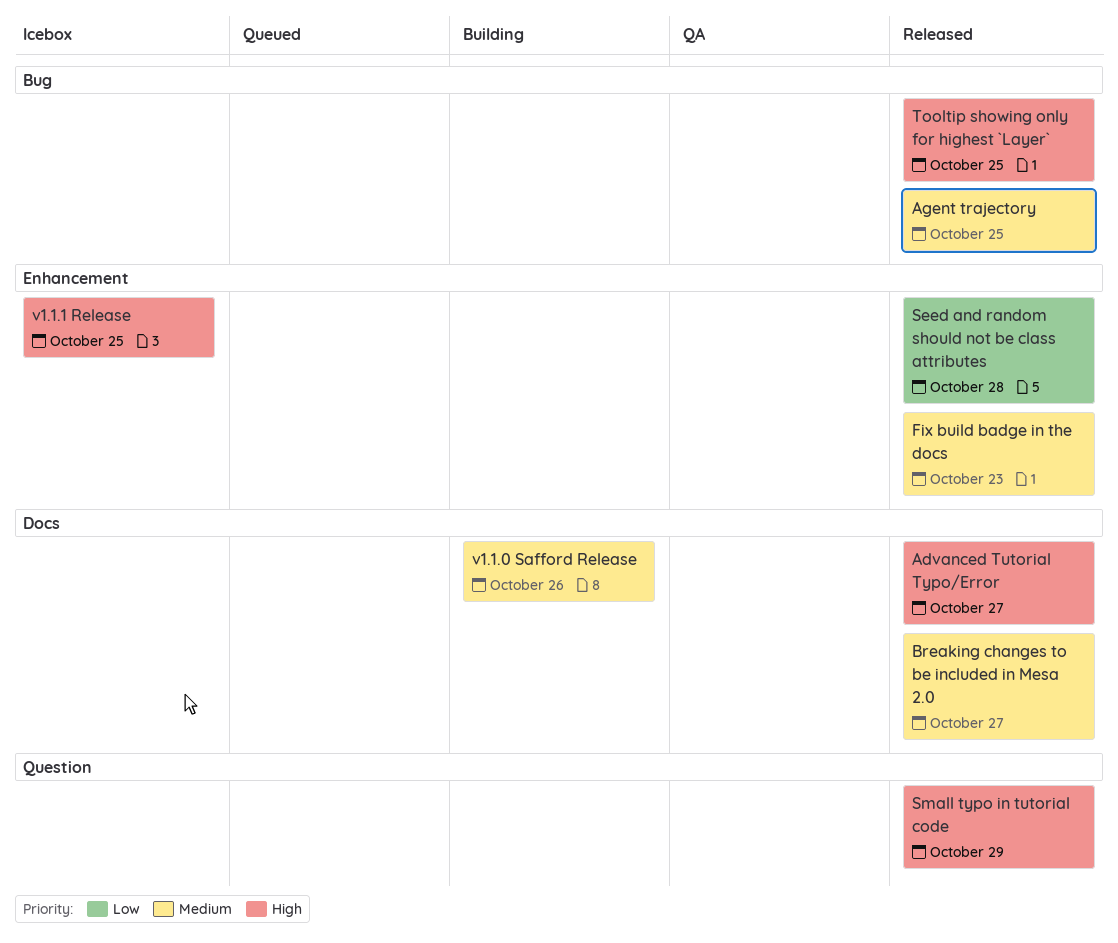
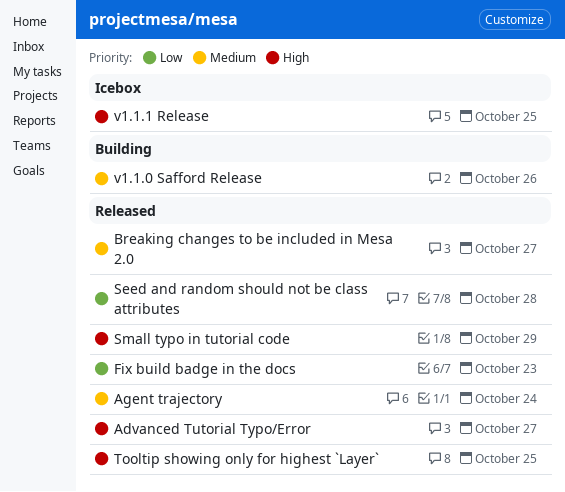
Agent trajectory, due: Oct 25 -> Oct 24
Fix build badge in the docs, priority: Medium -> Low

